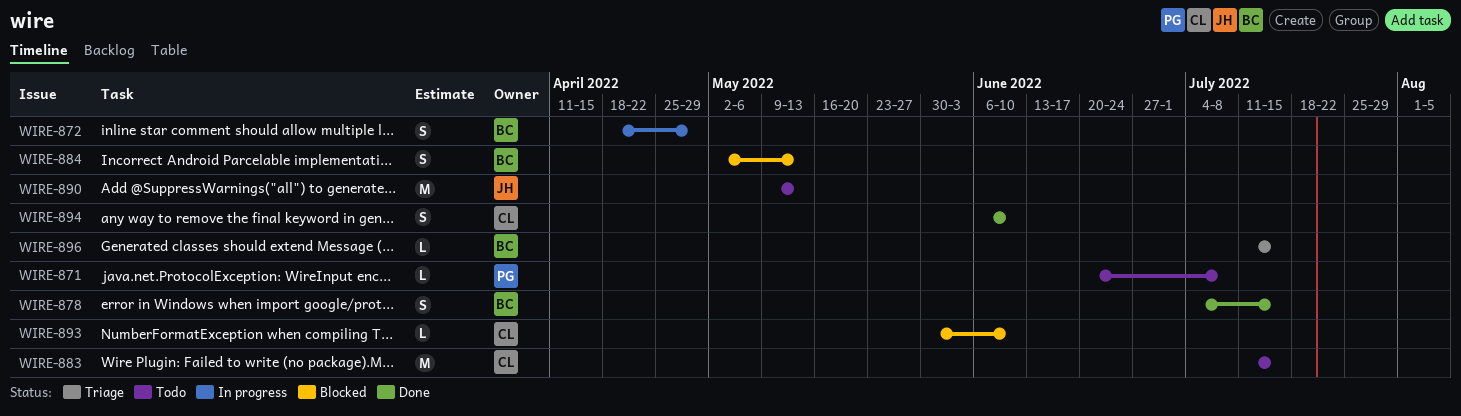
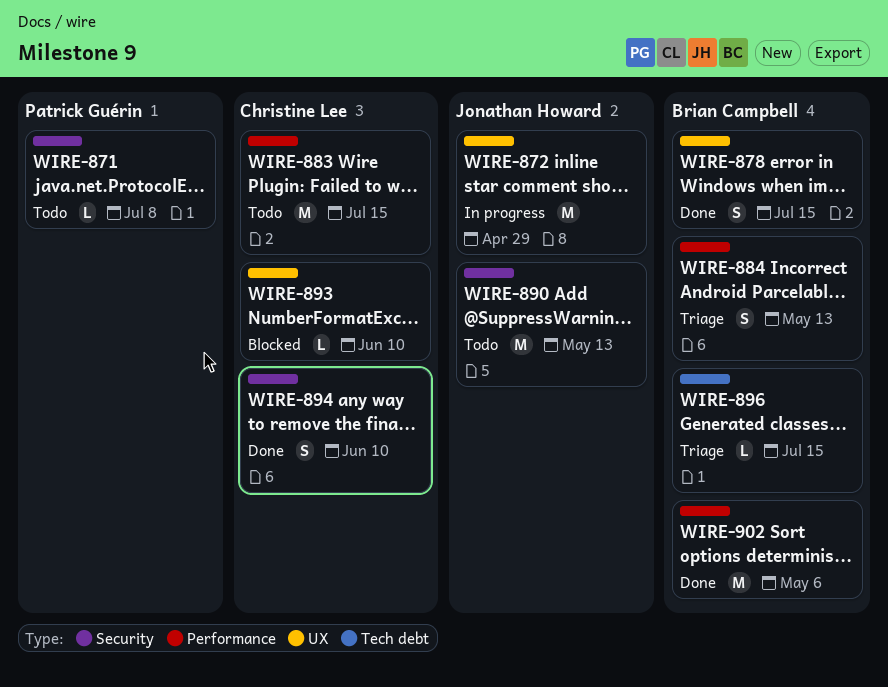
WIRE-872, owner: Brian Campbell -> Jonathan Howard
WIRE-872, estimate: S -> M
WIRE-884, status: Blocked -> Triage
WIRE-902: none -> present

